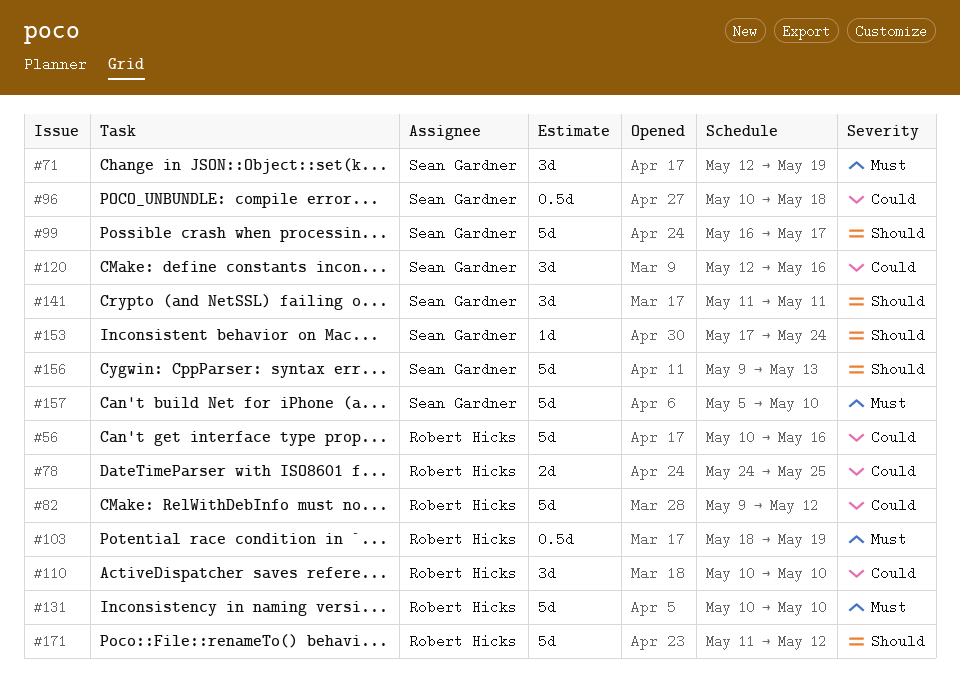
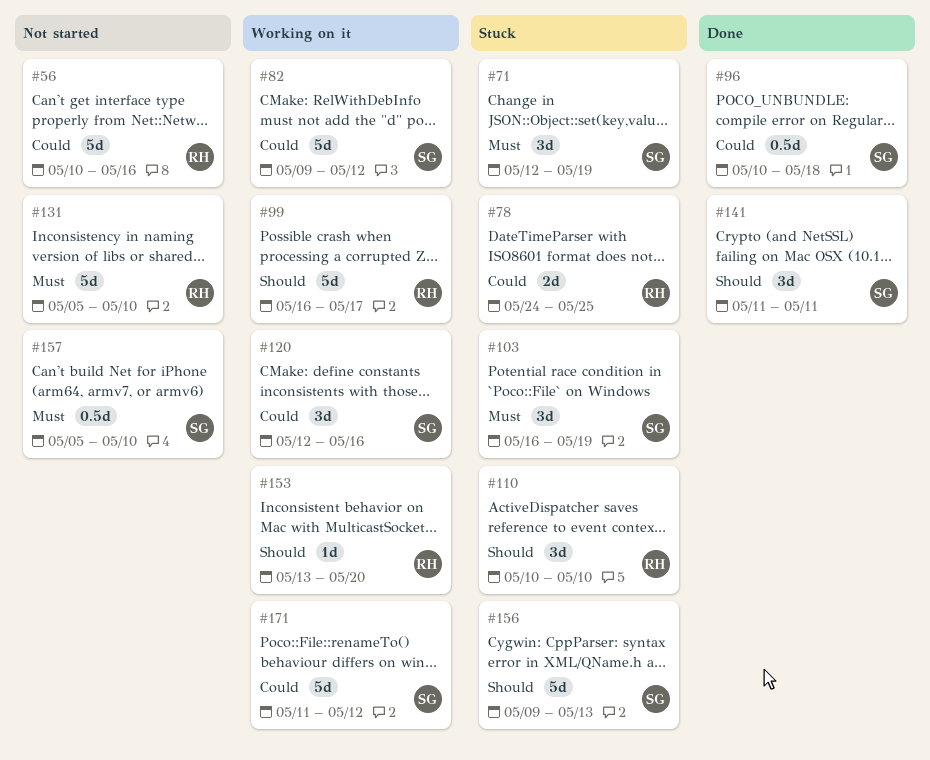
#82, owner: Robert Hicks -> Sean Gardner
#99, owner: Sean Gardner -> Robert Hicks
#103, owner: Robert Hicks -> Sean Gardner
#103, estimate: 0.5d -> 3d
#103, start: May 18 -> May 16
#110, priority: Could -> Should
#131, start: May 10 -> May 5
#153, owner: Sean Gardner -> Robert Hicks
#153, start: May 17 -> May 13
#153, due: May 24 -> May 20
#157, estimate: 5d -> 0.5d
#171, owner: Robert Hicks -> Sean Gardner
#171, priority: Should -> Could

